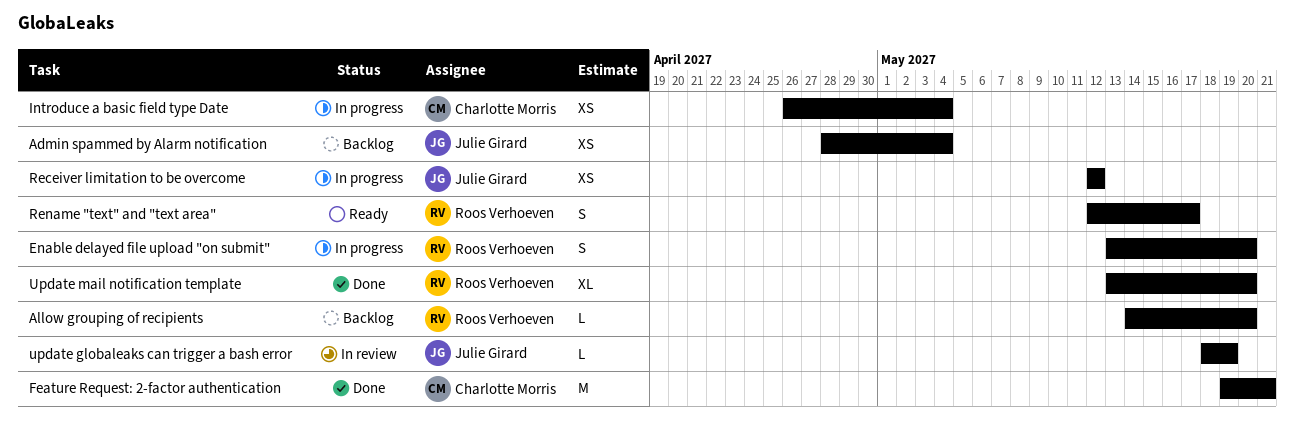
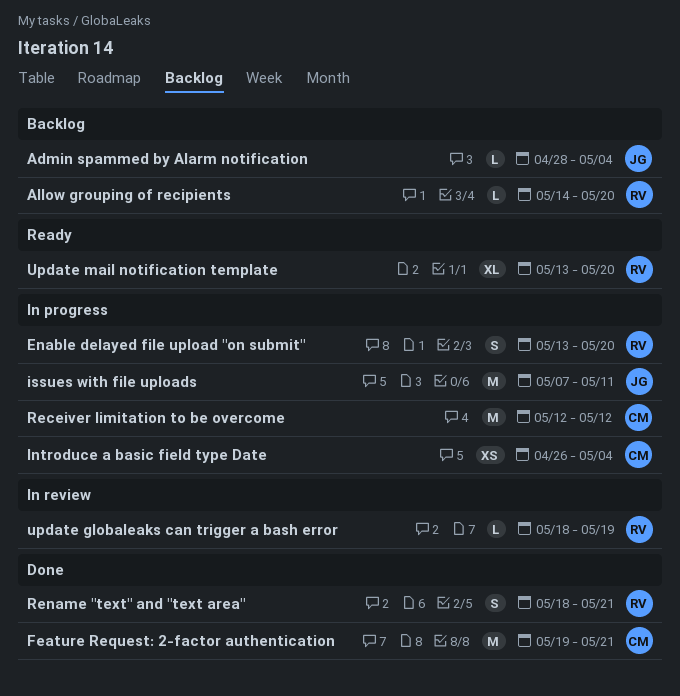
Admin spammed by Alarm notification, estimate: XS -> L
issues with file uploads: none -> present
Receiver limitation to be overcome, owner: Julie Girard -> Charlotte Morris
Receiver limitation to be overcome, estimate: XS -> M
Rename "text" and "text area", status: Ready -> Done
Rename "text" and "text area", start: May 12 -> May 18
Rename "text" and "text area", due: May 17 -> May 21
update globaleaks can trigger a bash error, owner: Julie Girard -> Roos Verhoeven
Update mail notification template, status: Done -> Ready

